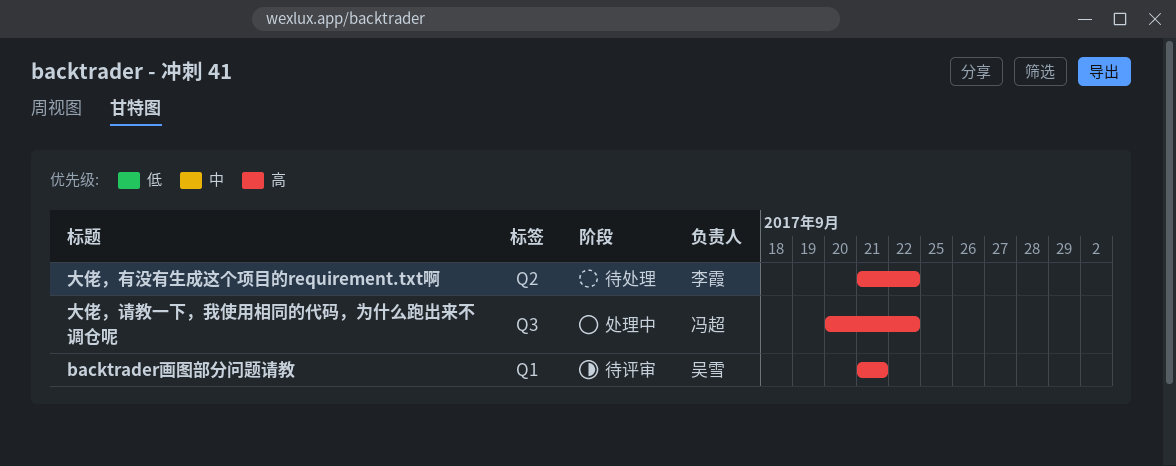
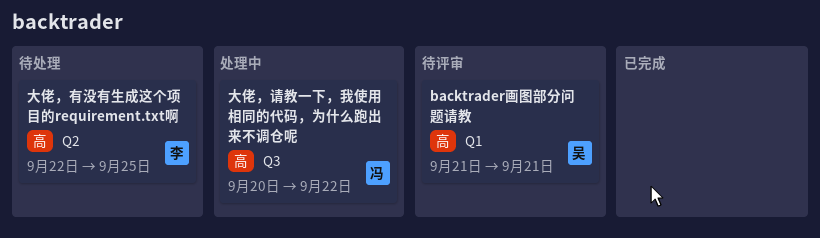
大佬，有没有生成这个项目的requirement.txt啊, start: Sep 21 -> Sep 22
大佬，有没有生成这个项目的requirement.txt啊, due: Sep 22 -> Sep 25

